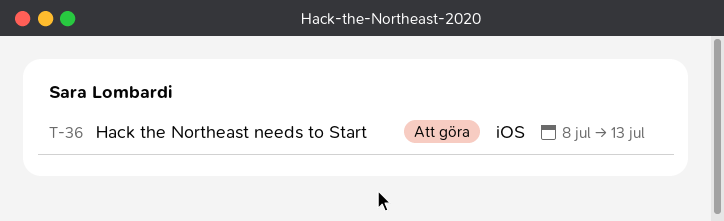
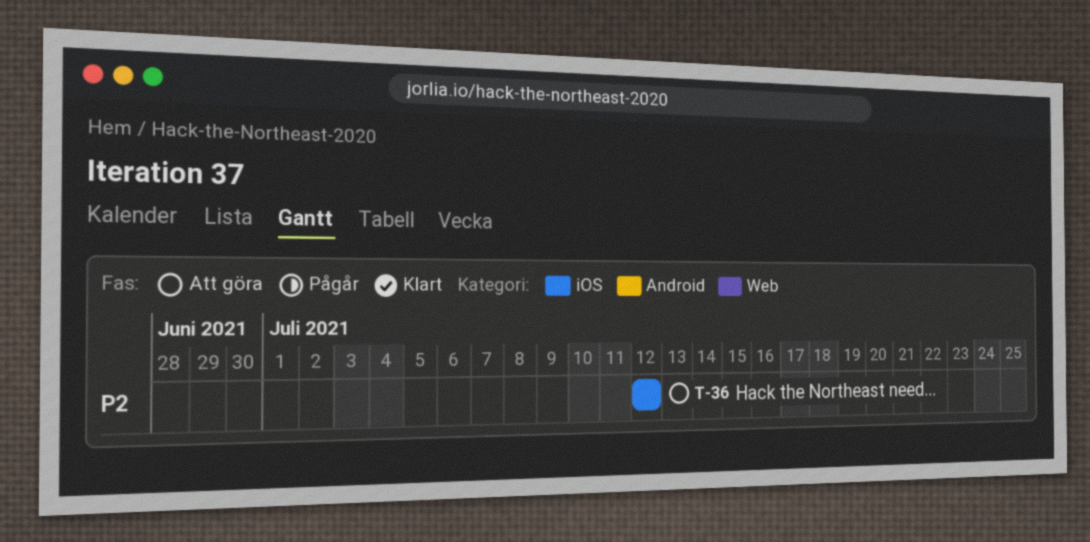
T-36, start: Jul 8 -> Jul 12
T-36, due: Jul 13 -> Jul 12

